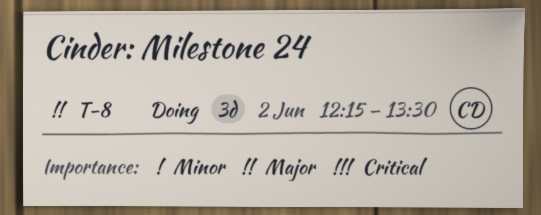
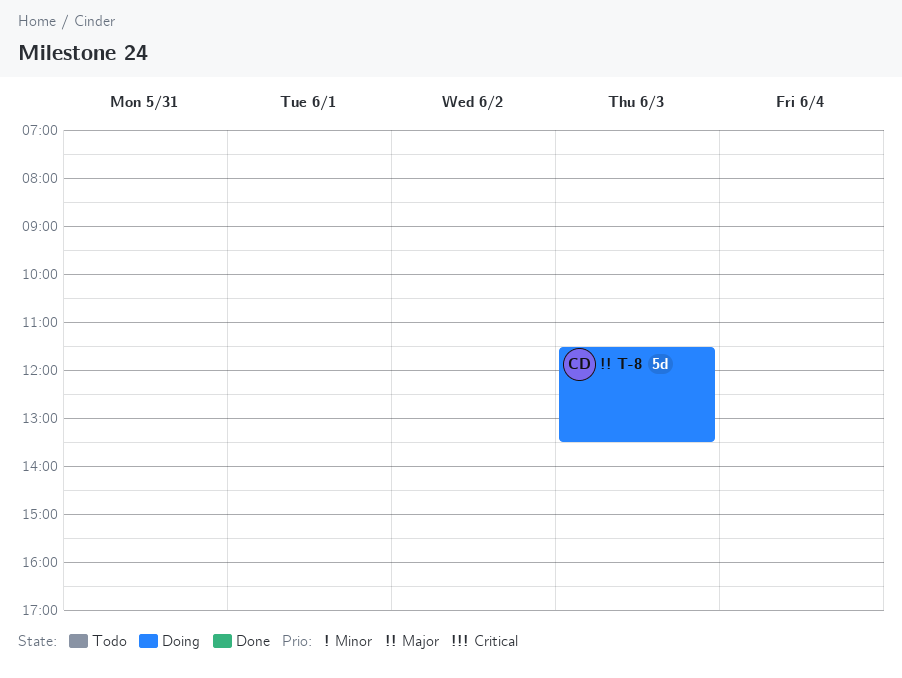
T-8, estimate: 3d -> 5d
T-8, day: Jun 2 -> Jun 3
T-8, begins: 12:15 -> 11:30

